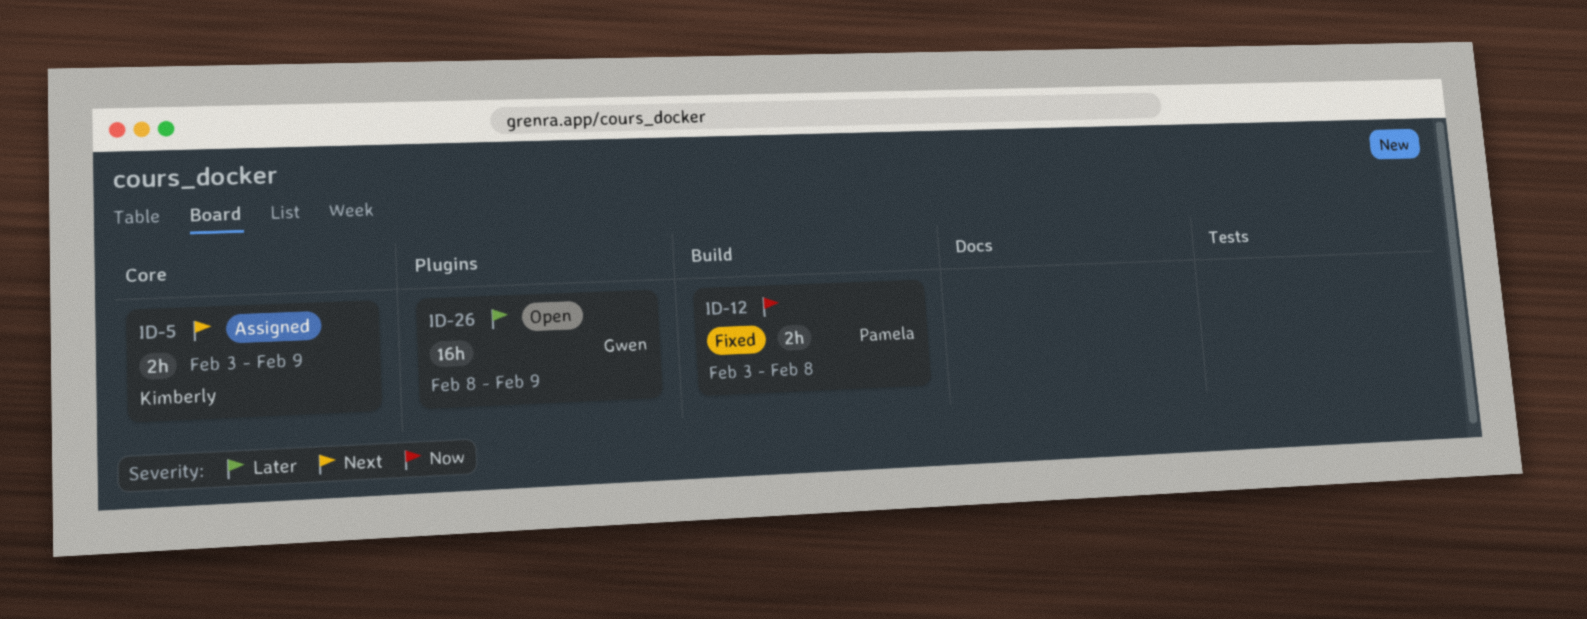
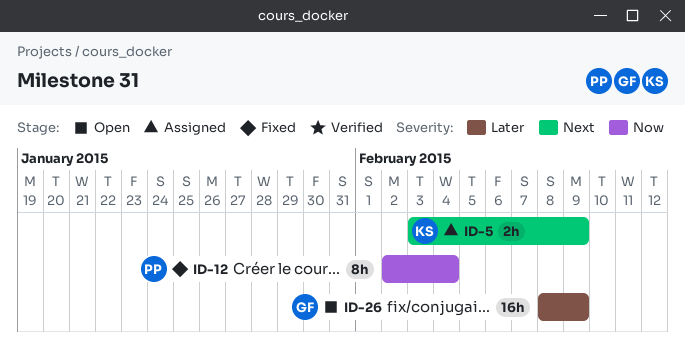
ID-12, estimate: 2h -> 8h
ID-12, start: Feb 3 -> Feb 2
ID-12, due: Feb 8 -> Feb 4

